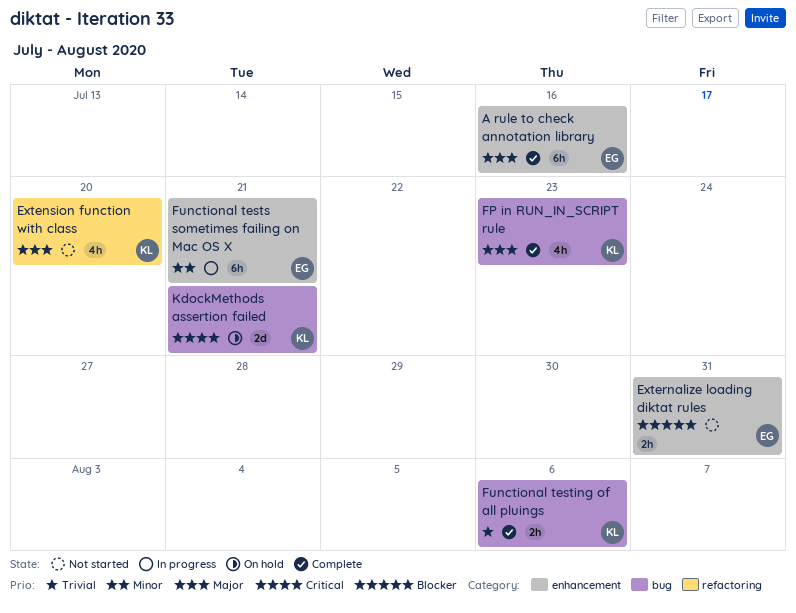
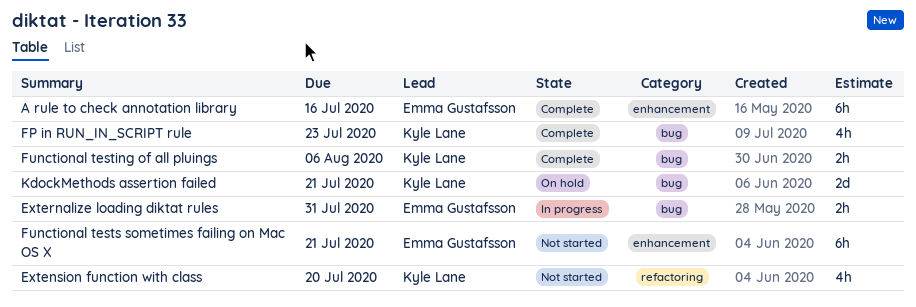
Externalize loading diktat rules, status: Not started -> In progress
Externalize loading diktat rules, label: enhancement -> bug
Functional tests sometimes failing on Mac OS X, status: In progress -> Not started

